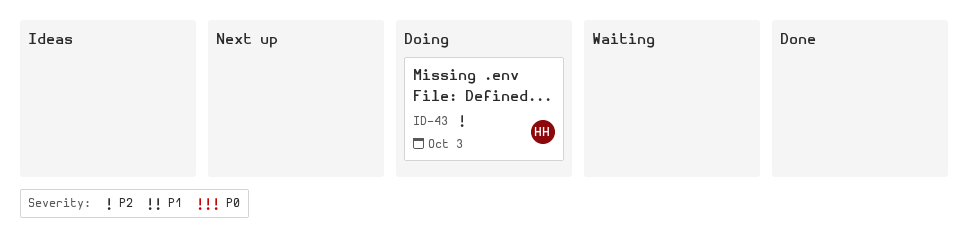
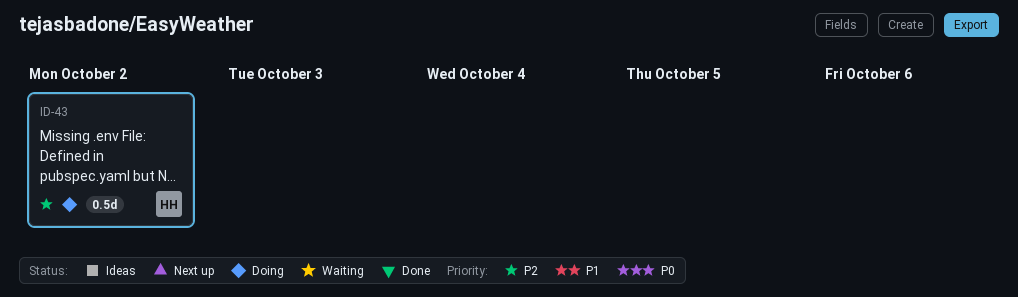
ID-43, due: Oct 3 -> Oct 2

